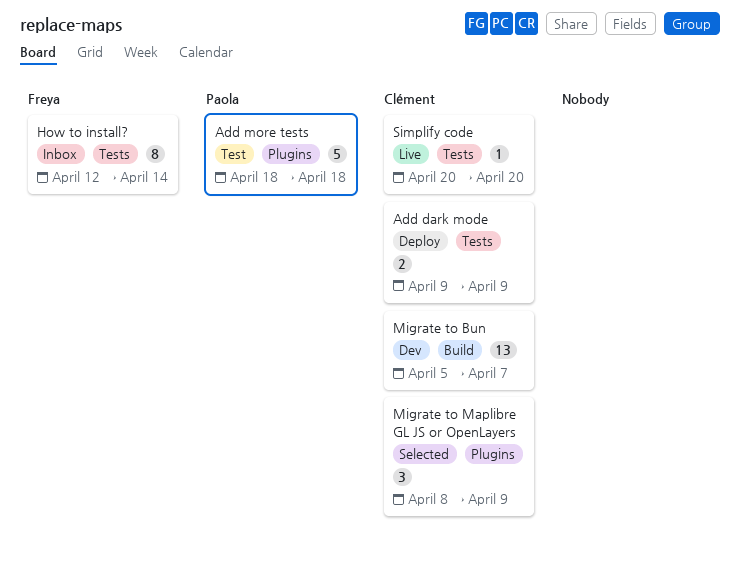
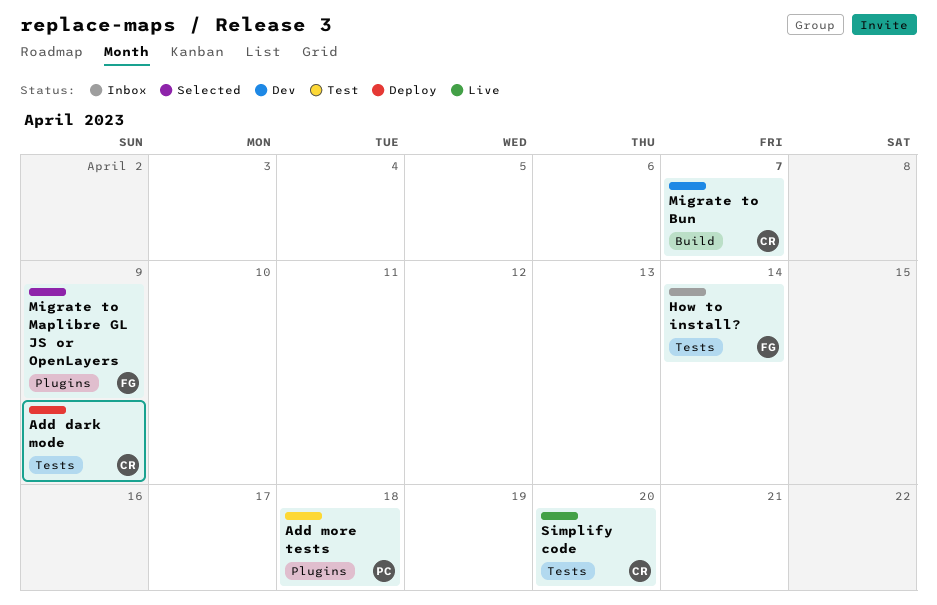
Migrate to Maplibre GL JS or OpenLayers, owner: Clément -> Freya

